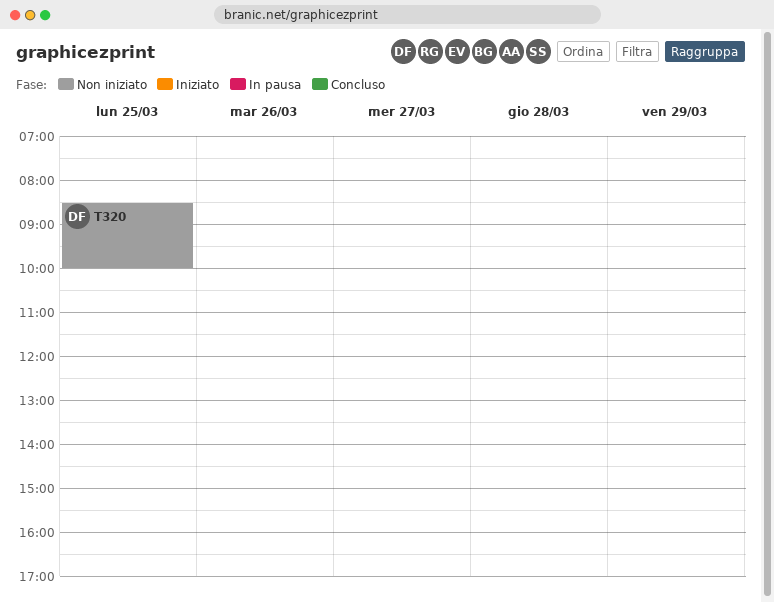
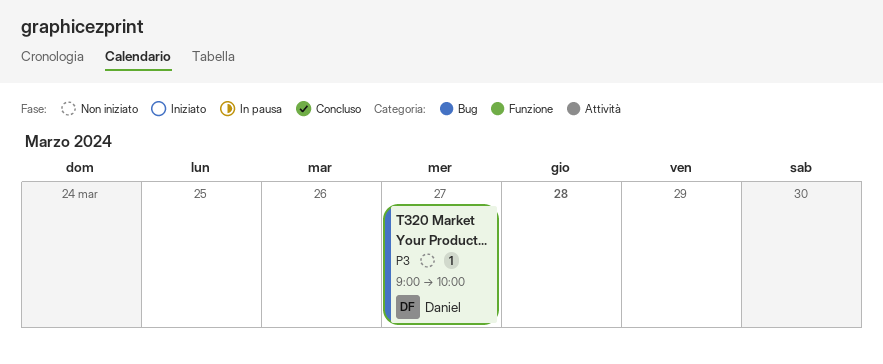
T320, day: Mar 25 -> Mar 27
T320, begins: 08:30 -> 09:00

